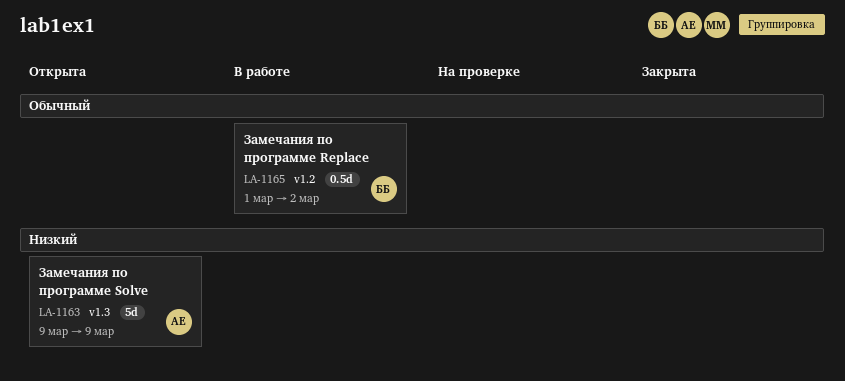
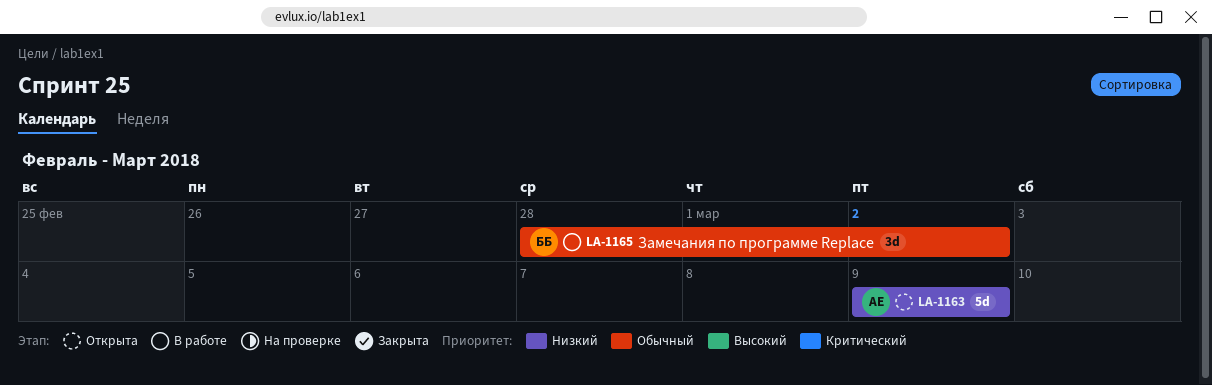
LA-1165, estimate: 0.5d -> 3d
LA-1165, start: Mar 1 -> Feb 28

